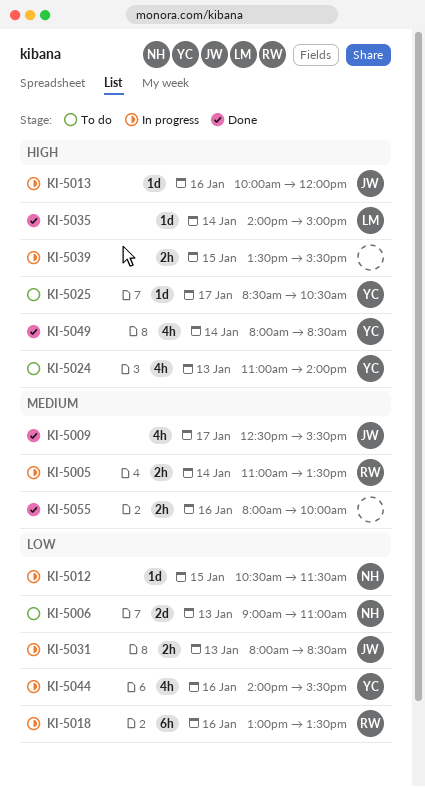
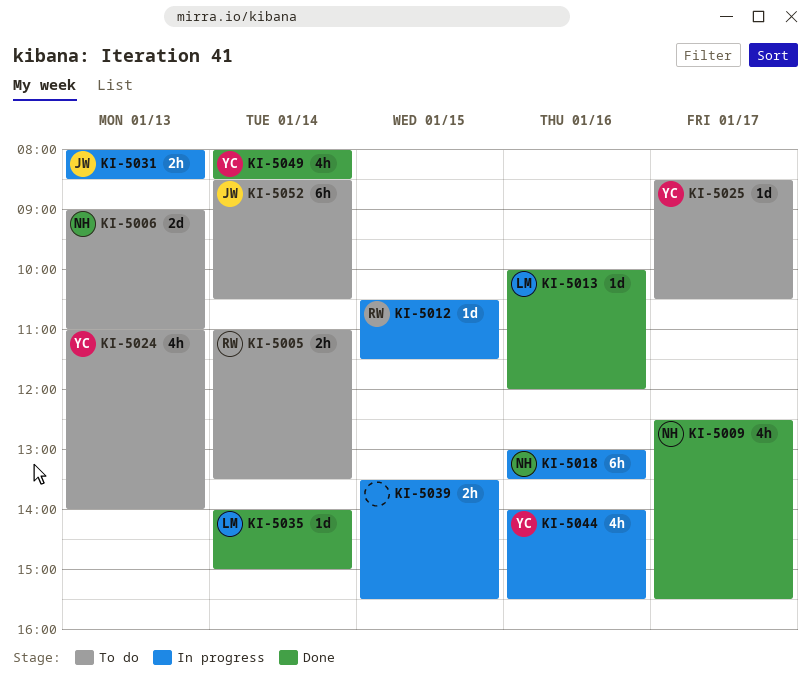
KI-5005, status: In progress -> To do
KI-5009, owner: JW -> NH
KI-5012, owner: NH -> RW
KI-5013, status: In progress -> Done
KI-5013, owner: JW -> LM
KI-5018, owner: RW -> NH
KI-5052: none -> present
KI-5055: present -> none

